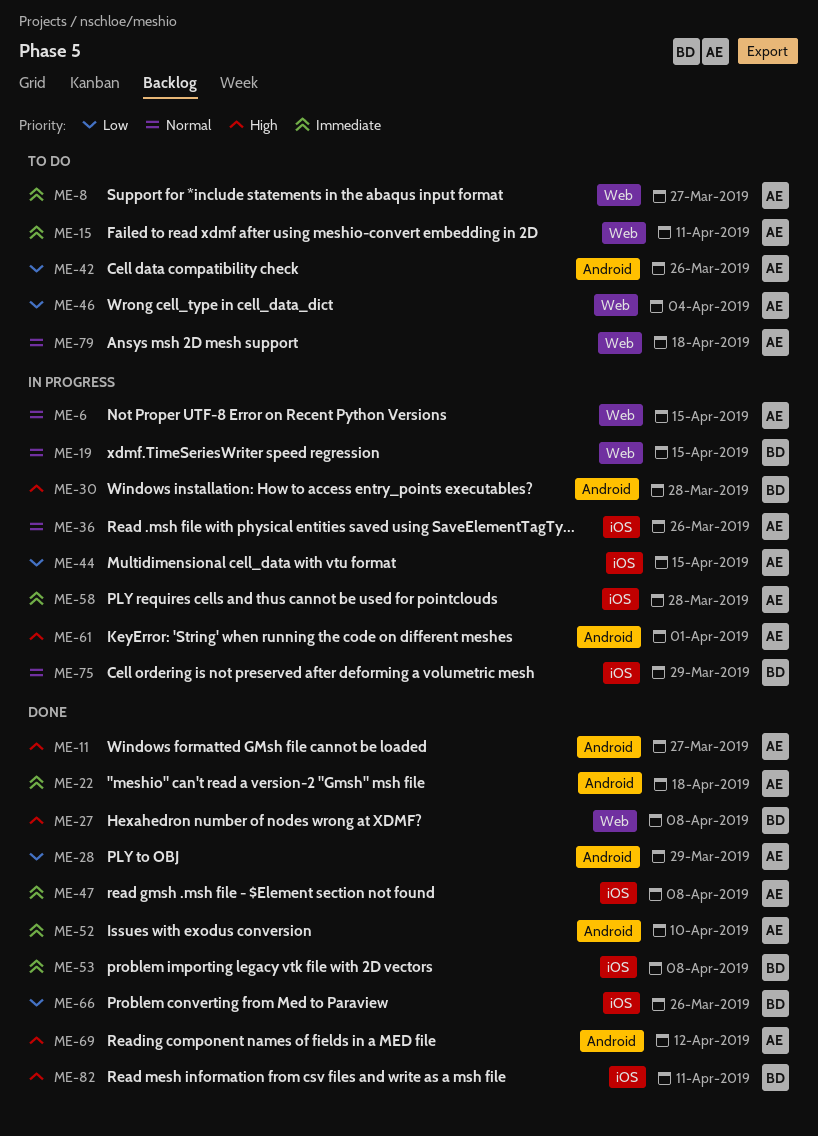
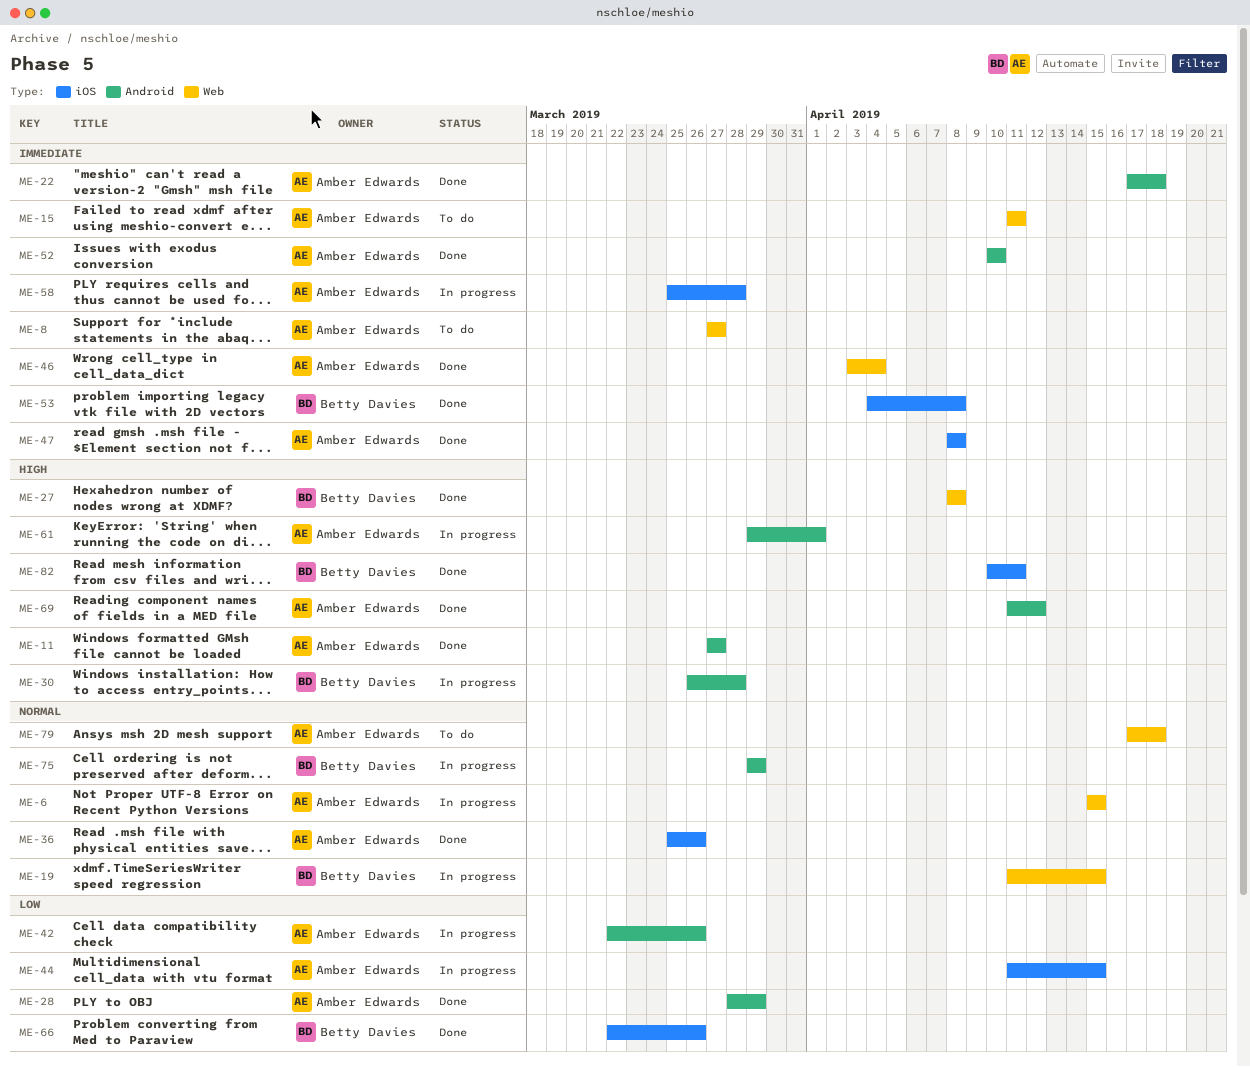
ME-36, status: In progress -> Done
ME-42, status: To do -> In progress
ME-46, status: To do -> Done
ME-46, priority: Low -> Immediate
ME-75, label: iOS -> Android

